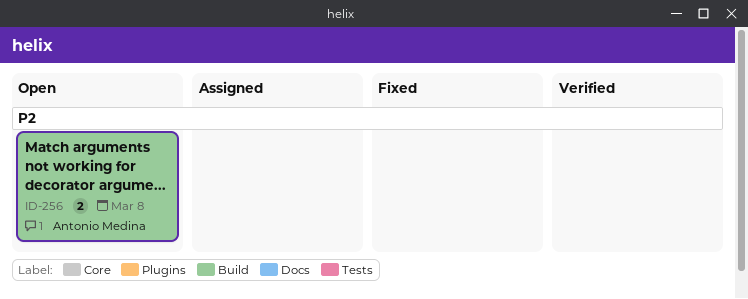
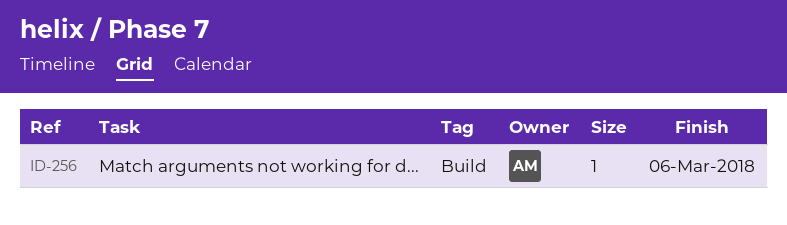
ID-256, estimate: 2 -> 1
ID-256, due: Mar 8 -> Mar 6

